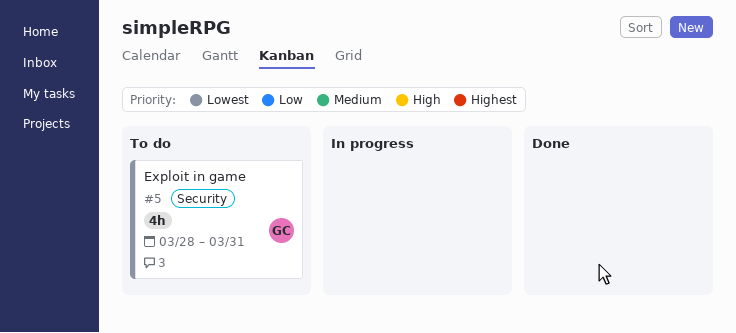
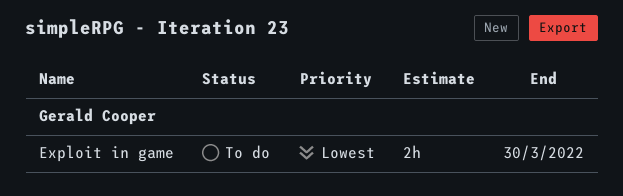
Exploit in game, estimate: 4h -> 2h
Exploit in game, due: Mar 31 -> Mar 30

